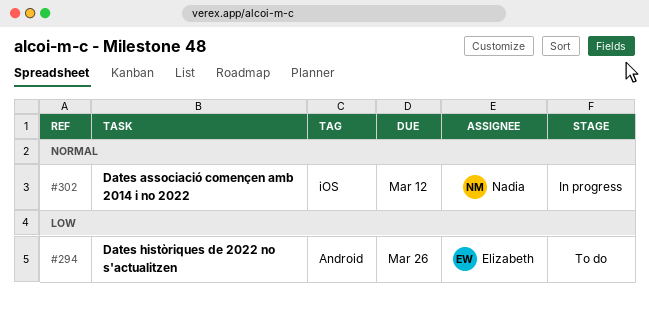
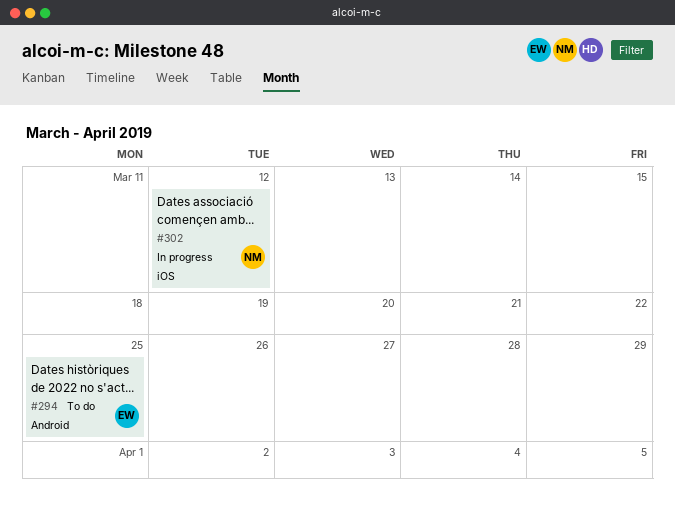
#294, due: Mar 26 -> Mar 25

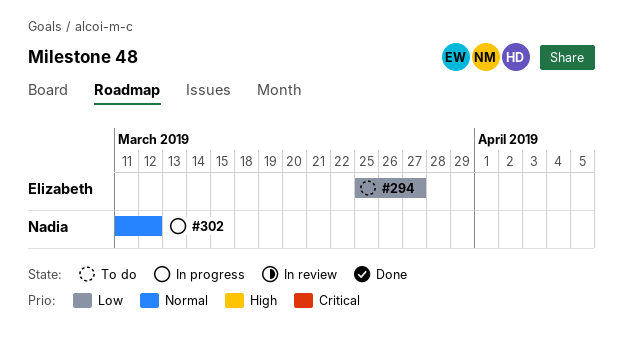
#294, due: Mar 25 -> Mar 27

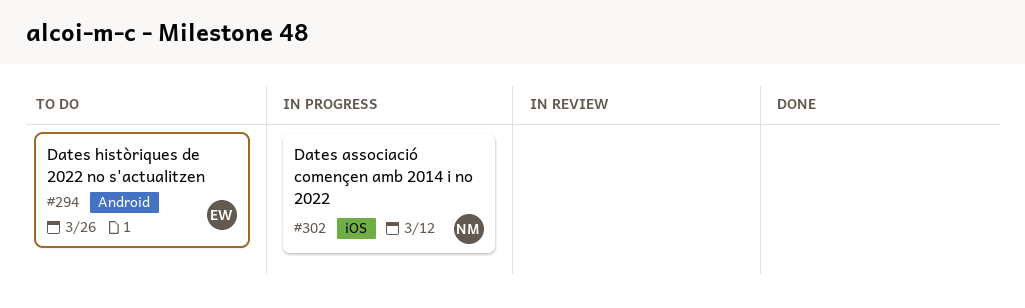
#294, due: Mar 27 -> Mar 26

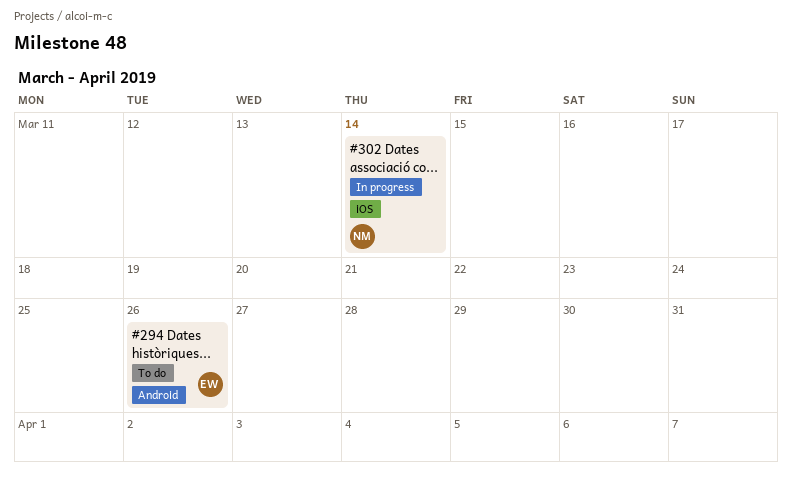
#302, due: Mar 12 -> Mar 14

